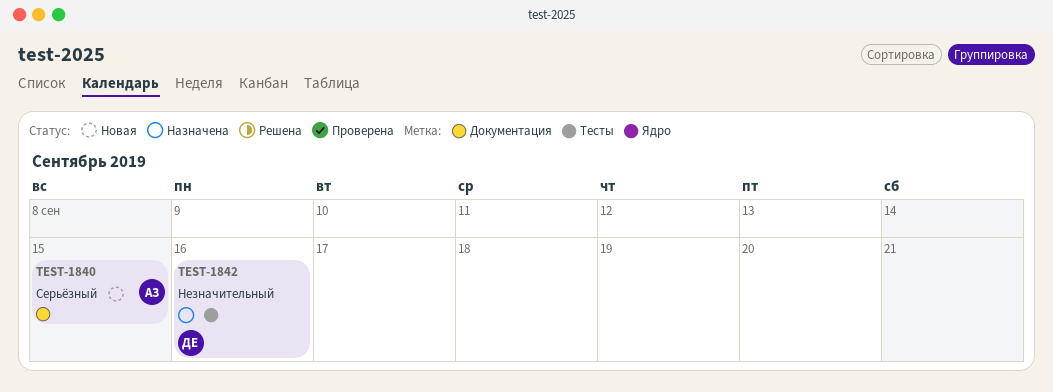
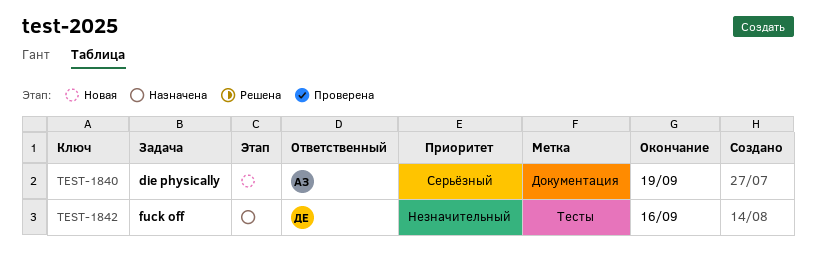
TEST-1840, due: Sep 15 -> Sep 19

